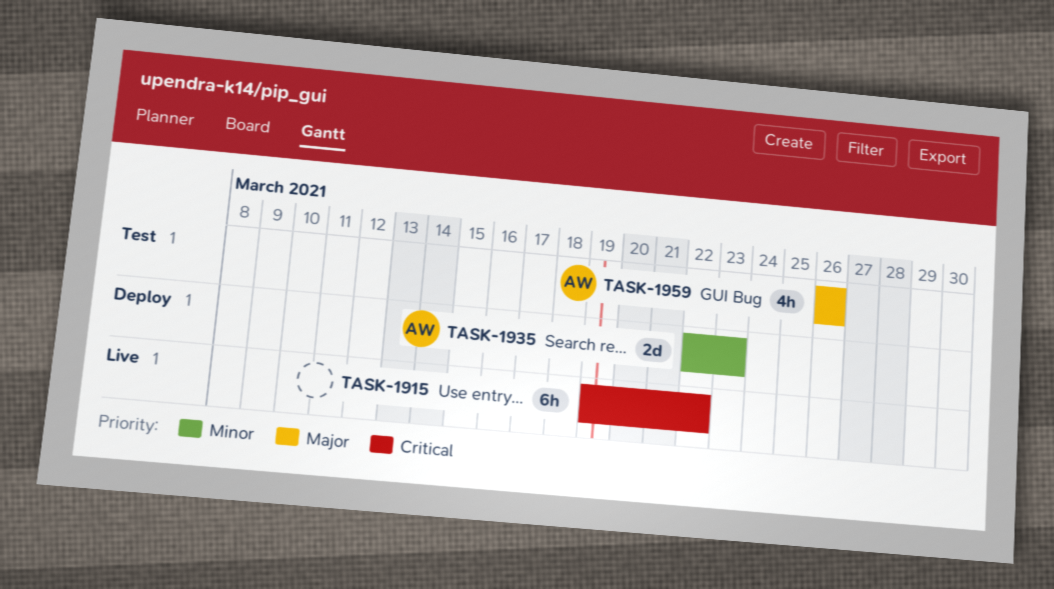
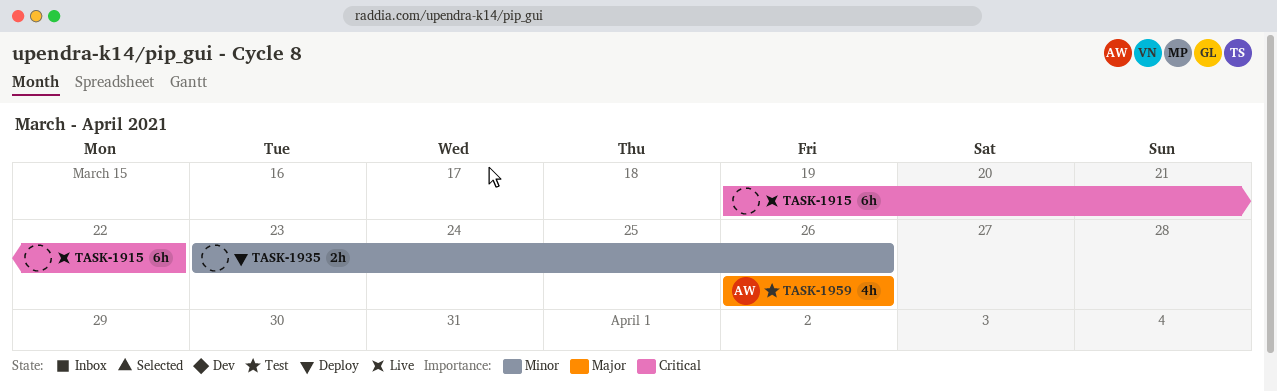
TASK-1935, owner: AW -> none
TASK-1935, estimate: 2d -> 2h
TASK-1935, start: Mar 22 -> Mar 23
TASK-1935, due: Mar 23 -> Mar 26

